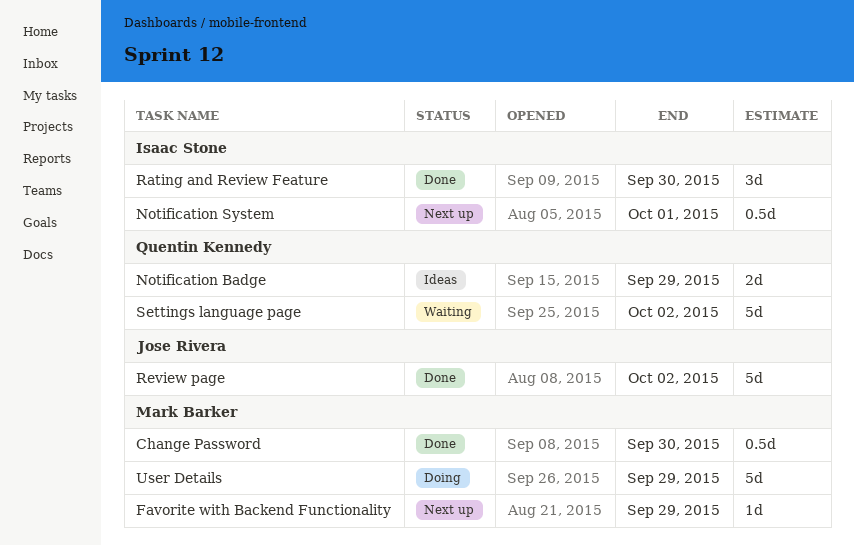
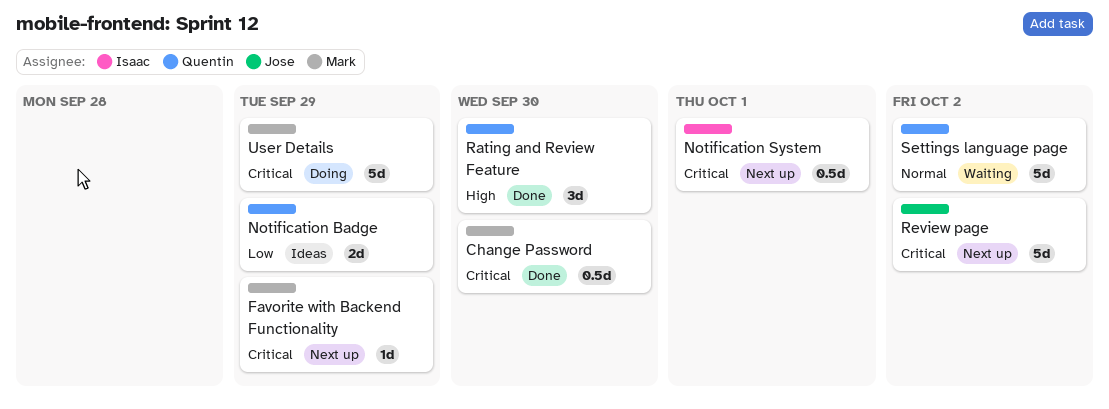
Rating and Review Feature, owner: Isaac Stone -> Quentin Kennedy
Review page, status: Done -> Next up

